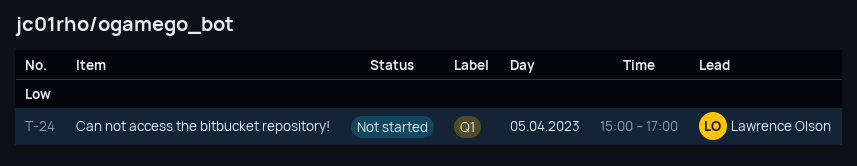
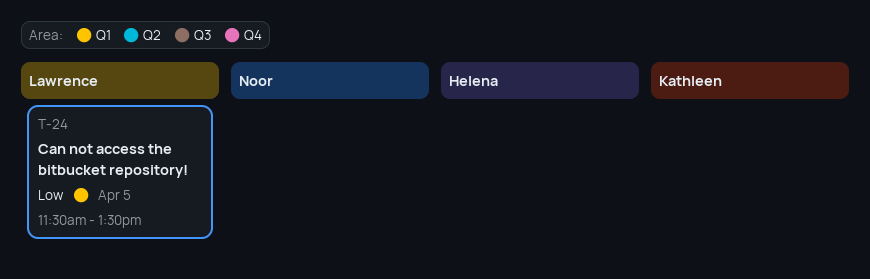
T-24, begins: 15:00 -> 11:30
T-24, ends: 17:00 -> 13:30

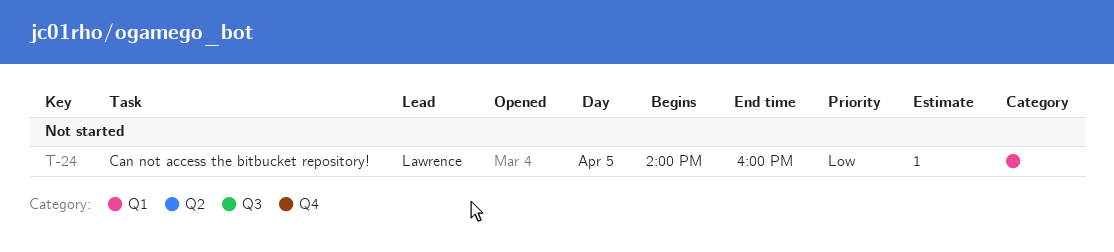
T-24, begins: 11:30 -> 14:00
T-24, ends: 13:30 -> 16:00

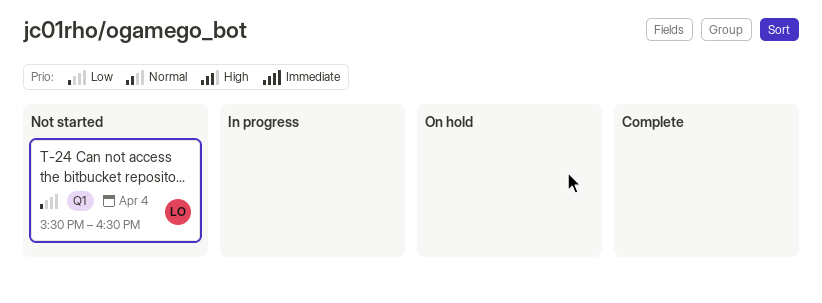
T-24, day: Apr 5 -> Apr 4
T-24, begins: 14:00 -> 15:30
T-24, ends: 16:00 -> 16:30

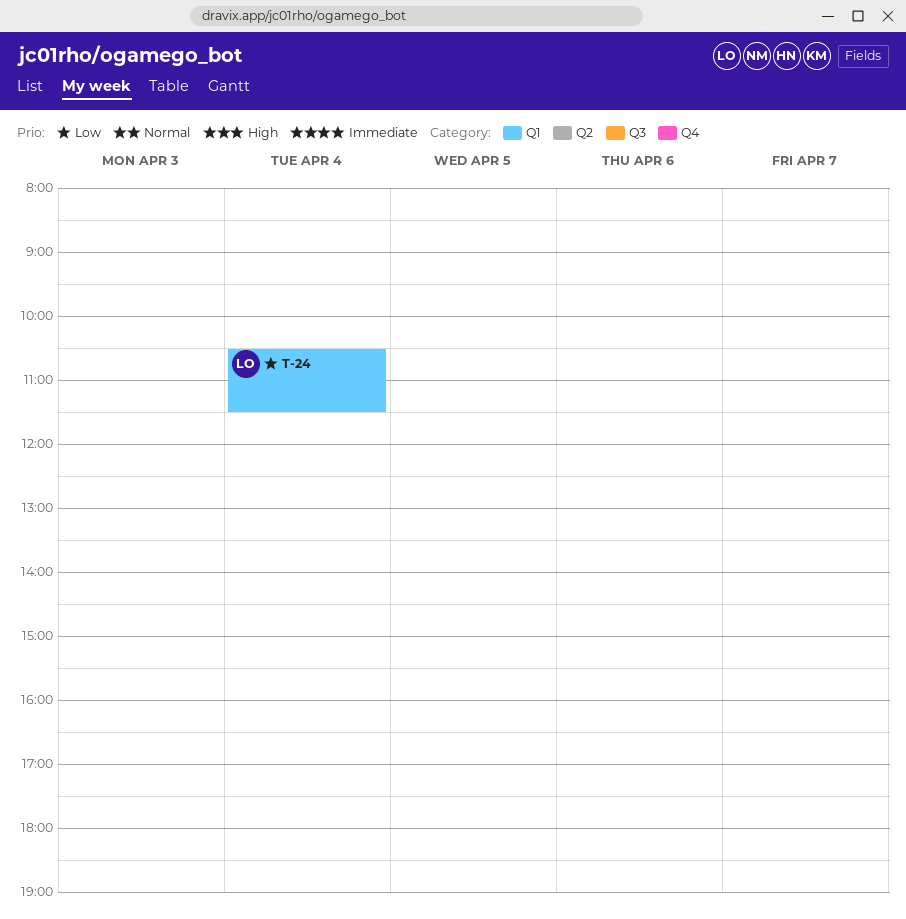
T-24, begins: 15:30 -> 10:30
T-24, ends: 16:30 -> 11:30

